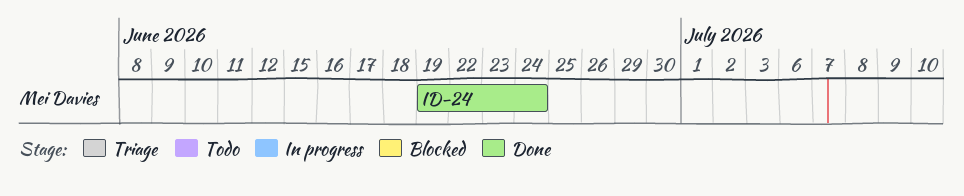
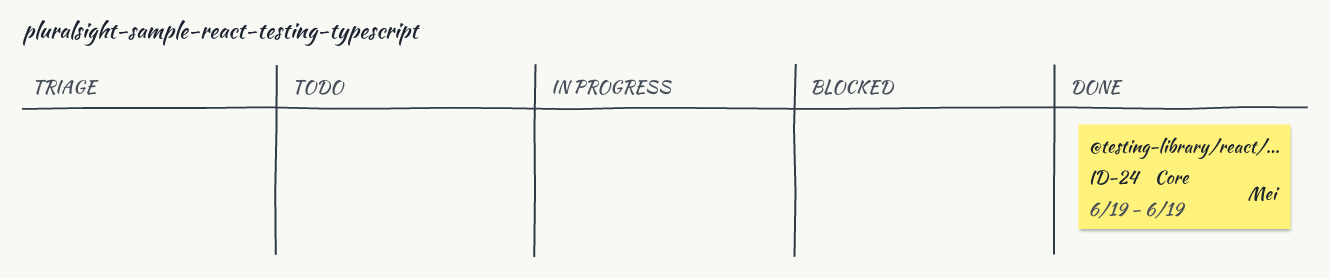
ID-24, due: Jun 24 -> Jun 19

